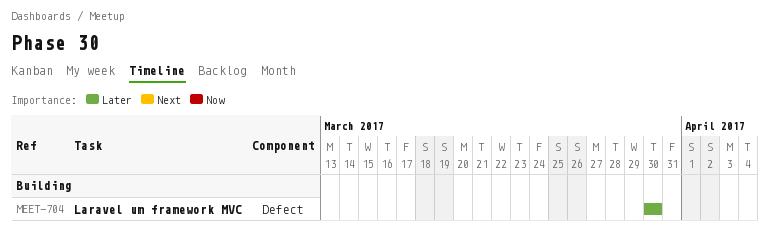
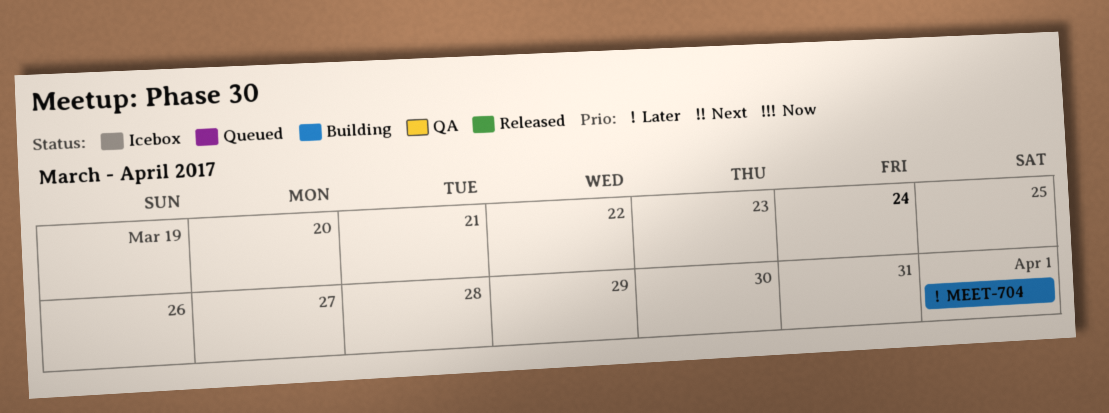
MEET-704, start: Mar 30 -> Apr 1
MEET-704, due: Mar 30 -> Apr 1

